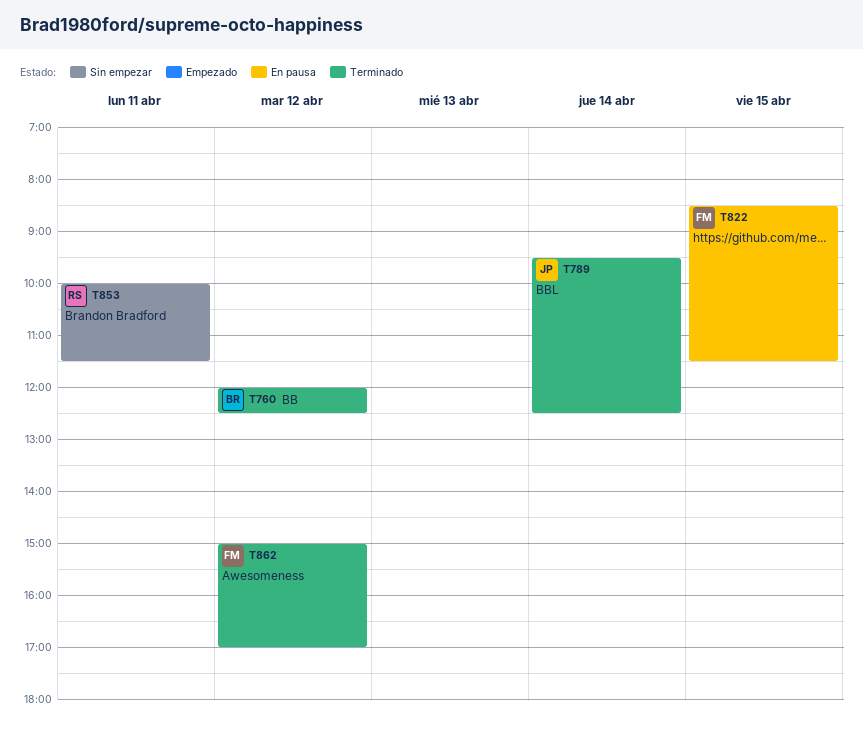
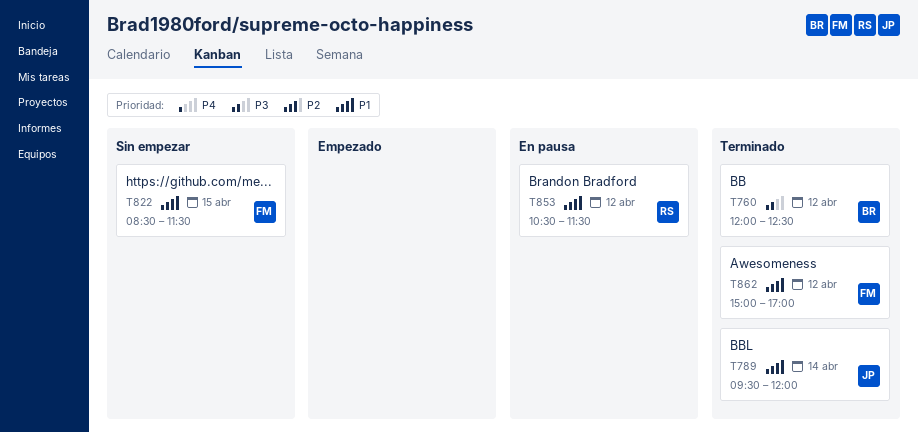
T789, ends: 12:30 -> 12:00
T822, status: En pausa -> Sin empezar
T853, status: Sin empezar -> En pausa
T853, day: Apr 11 -> Apr 12
T853, begins: 10:00 -> 10:30

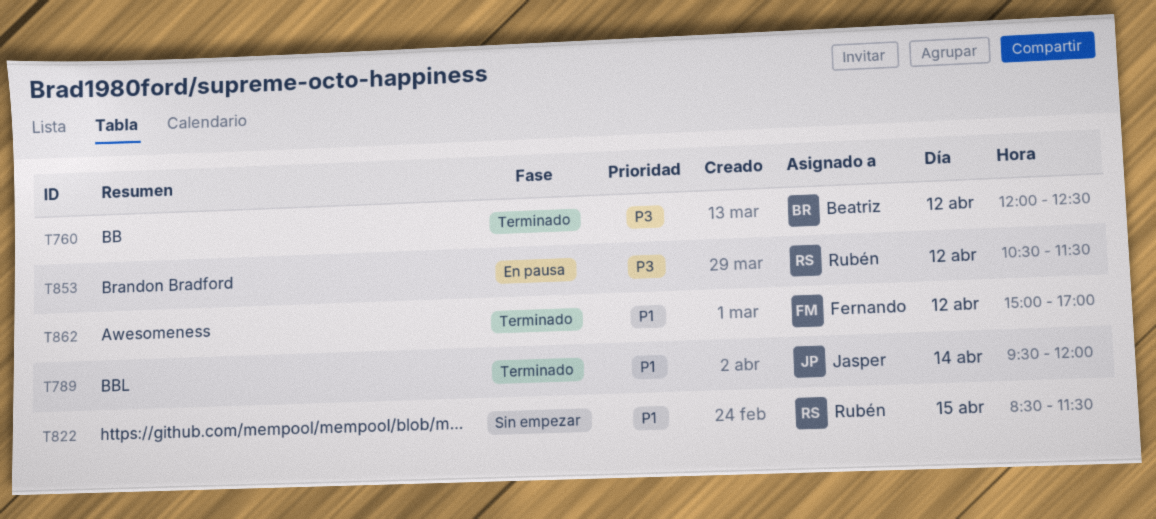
T822, owner: Fernando -> Rubén
T853, priority: P1 -> P3

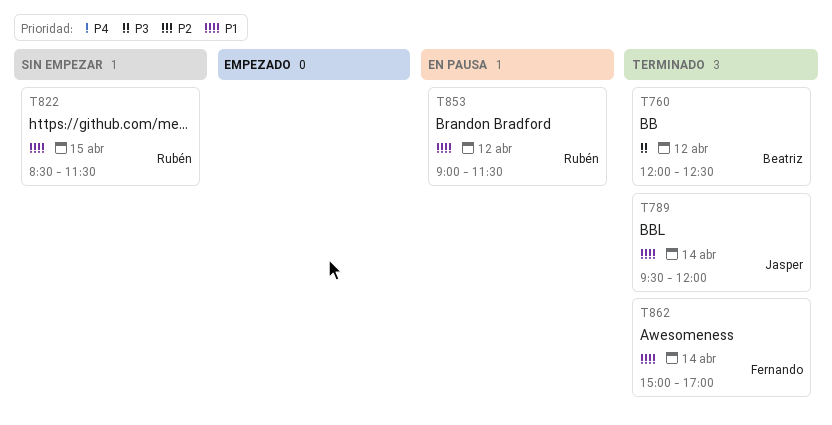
T853, priority: P3 -> P1
T853, begins: 10:30 -> 09:00
T862, day: Apr 12 -> Apr 14

